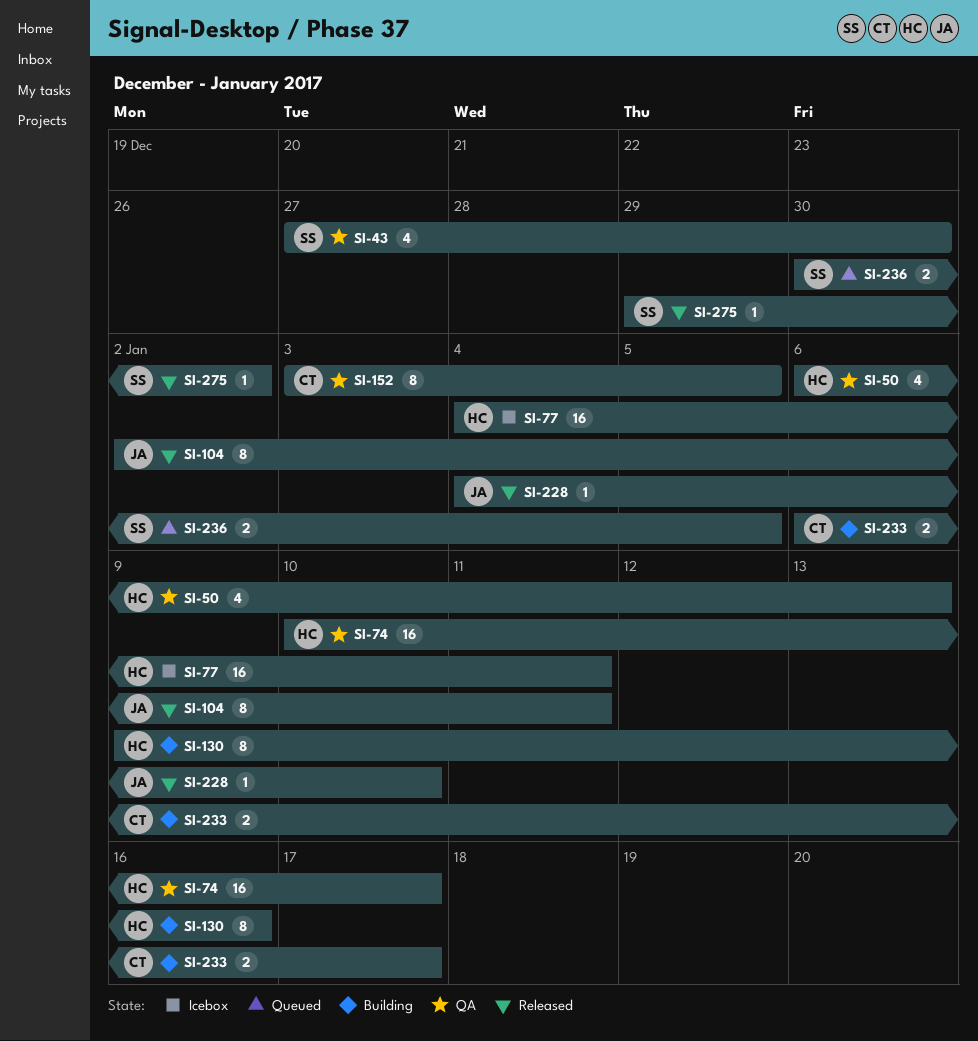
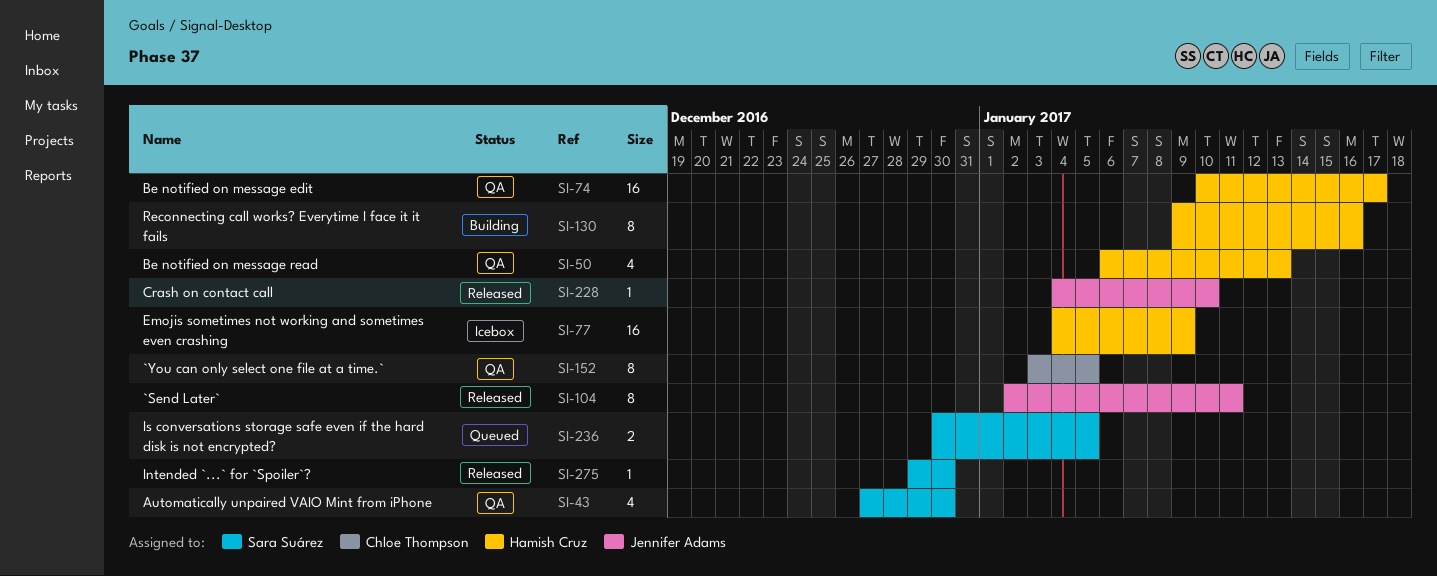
SI-77, due: Jan 11 -> Jan 9
SI-233: present -> none
SI-275, due: Jan 2 -> Dec 30

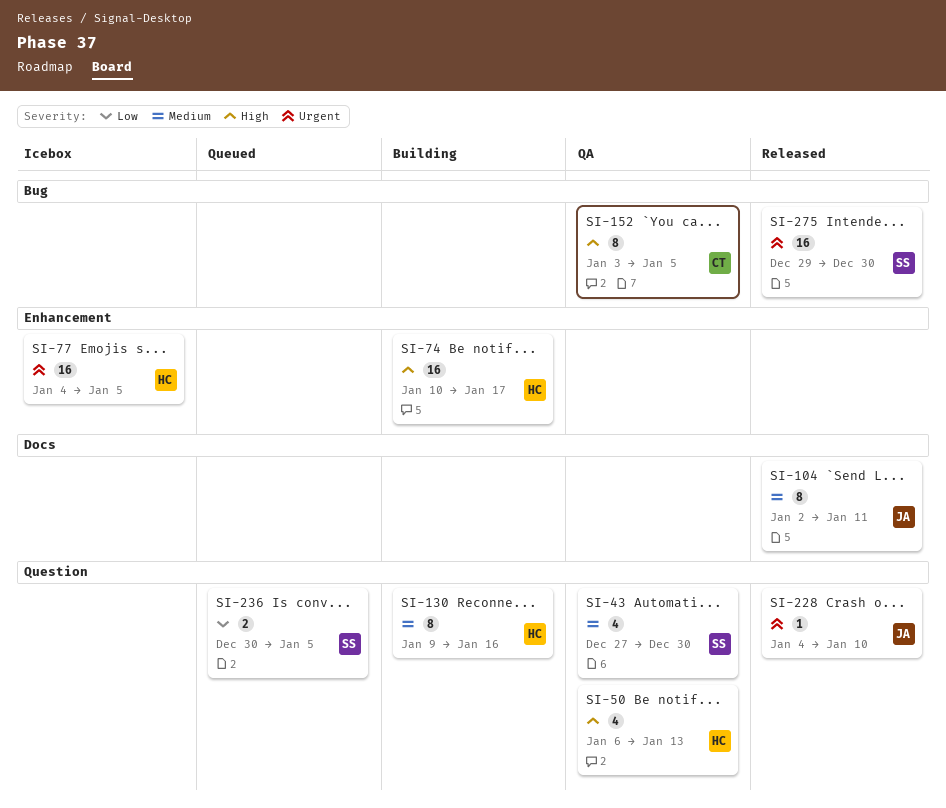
SI-74, status: QA -> Building
SI-77, due: Jan 9 -> Jan 5
SI-275, estimate: 1 -> 16

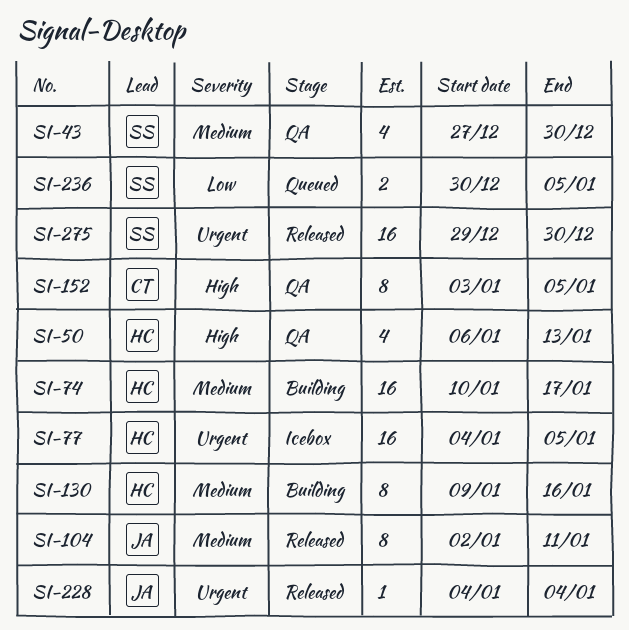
SI-74, priority: High -> Medium
SI-228, due: Jan 10 -> Jan 4

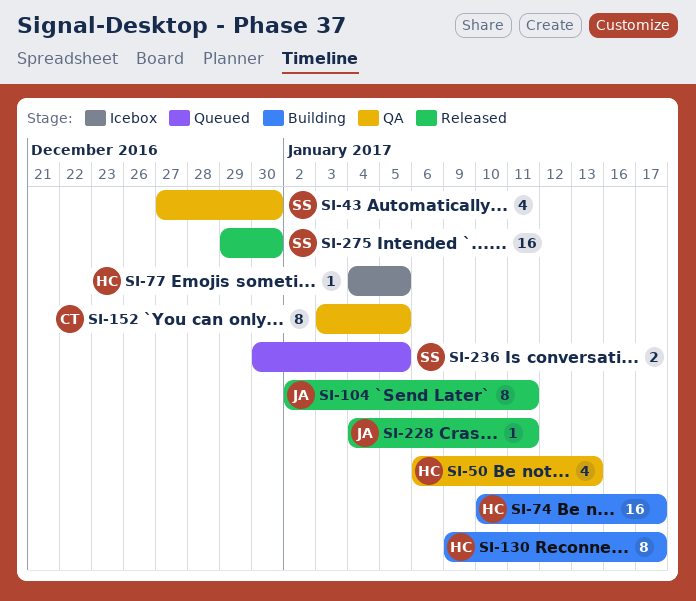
SI-77, estimate: 16 -> 1
SI-130, due: Jan 16 -> Jan 17
SI-228, due: Jan 4 -> Jan 11

